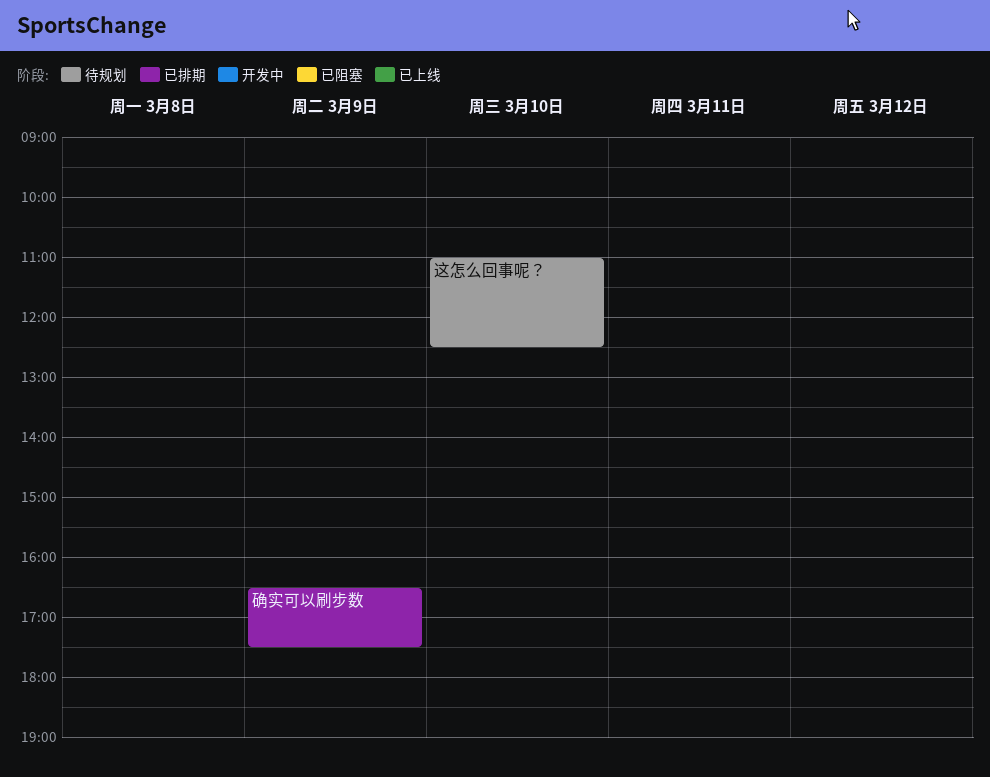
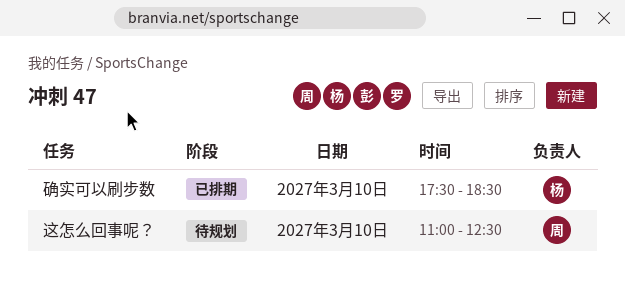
确实可以刷步数, day: Mar 9 -> Mar 10
确实可以刷步数, begins: 16:30 -> 17:30
确实可以刷步数, ends: 17:30 -> 18:30

